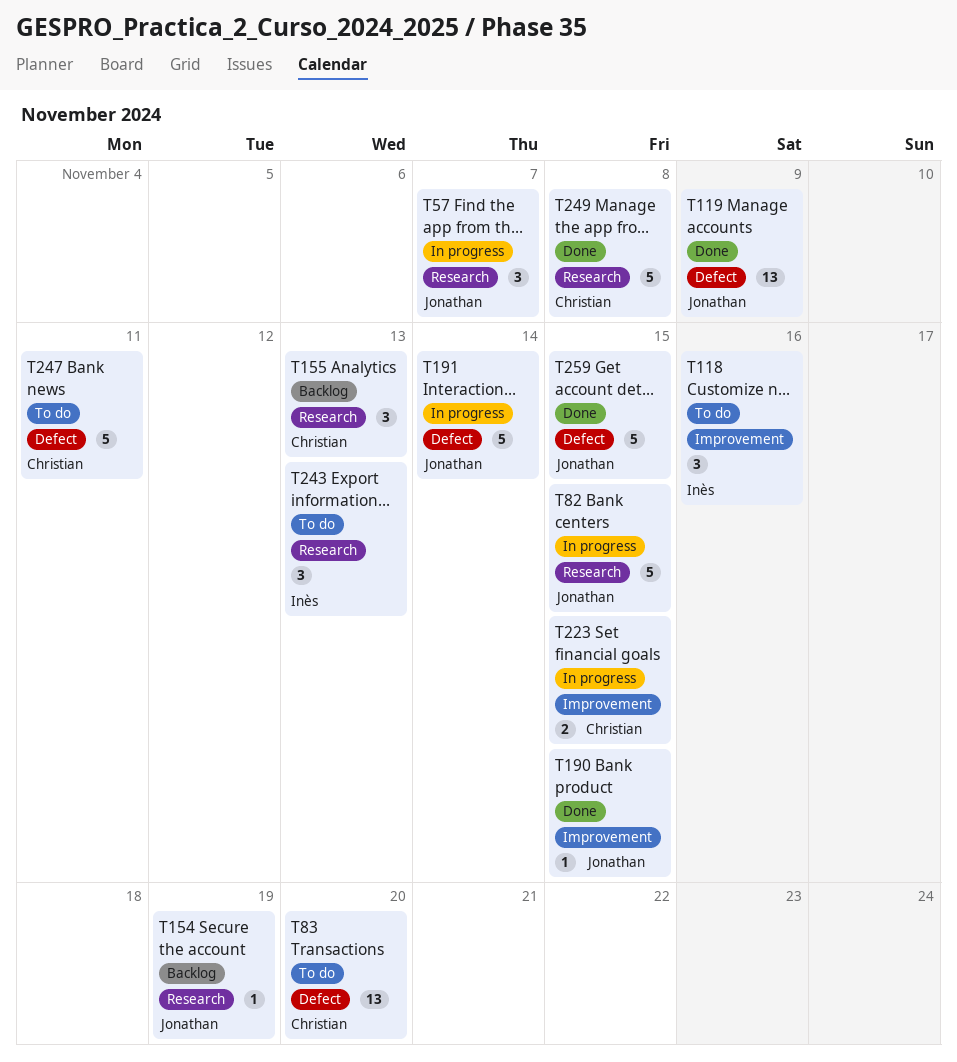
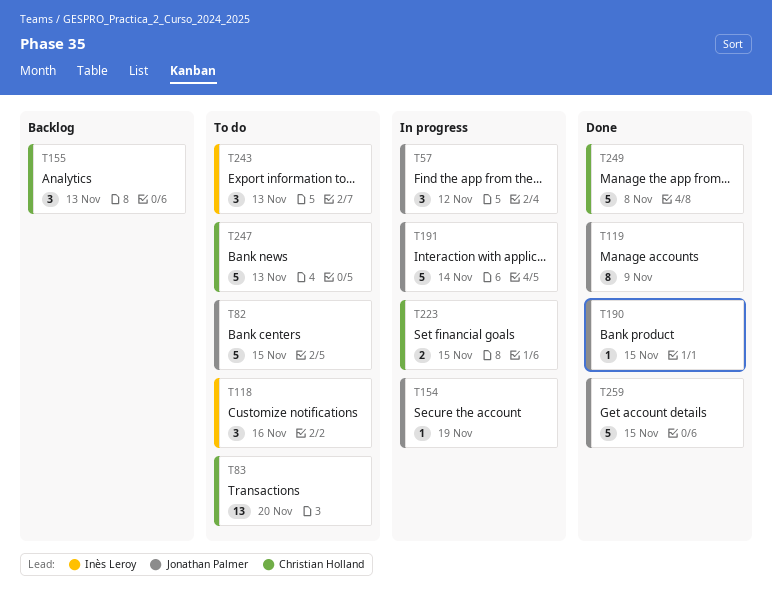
T57, due: Nov 7 -> Nov 12
T82, status: In progress -> To do
T119, estimate: 13 -> 8
T154, status: Backlog -> In progress
T247, due: Nov 11 -> Nov 13

